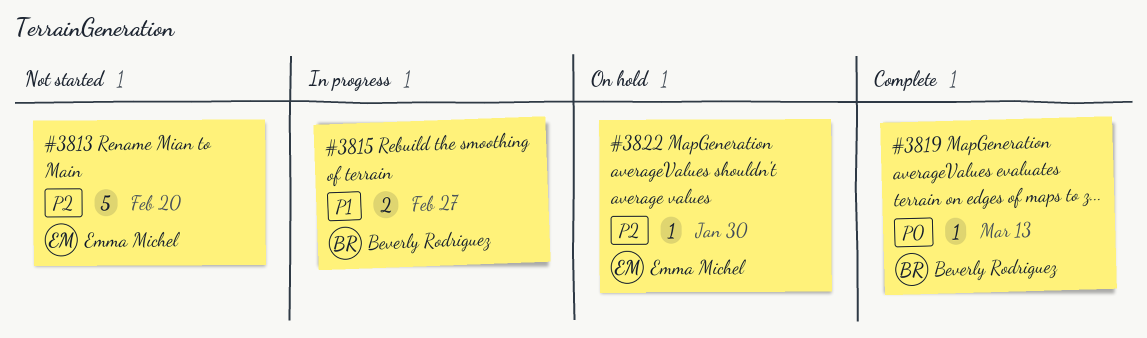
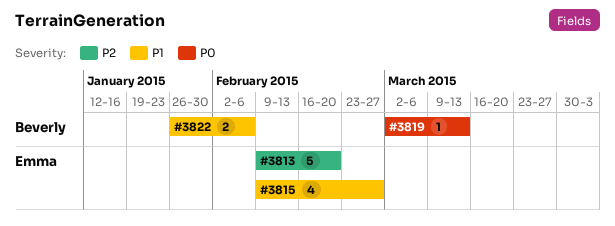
#3815, owner: Beverly Rodriguez -> Emma Michel
#3815, estimate: 2 -> 4
#3822, owner: Emma Michel -> Beverly Rodriguez
#3822, priority: P2 -> P1
#3822, estimate: 1 -> 2
#3822, due: Jan 30 -> Feb 6

